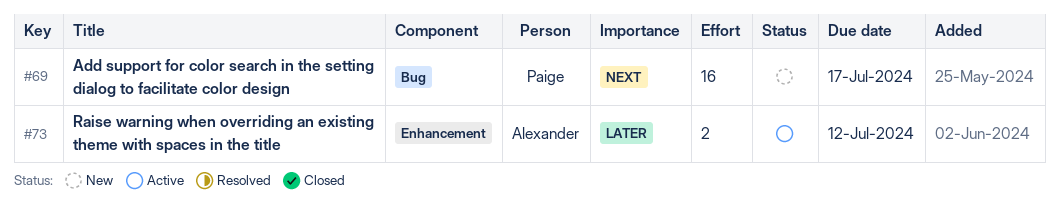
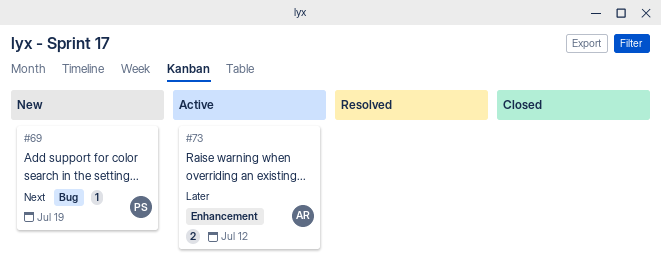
#69, estimate: 16 -> 1
#69, due: Jul 17 -> Jul 19

